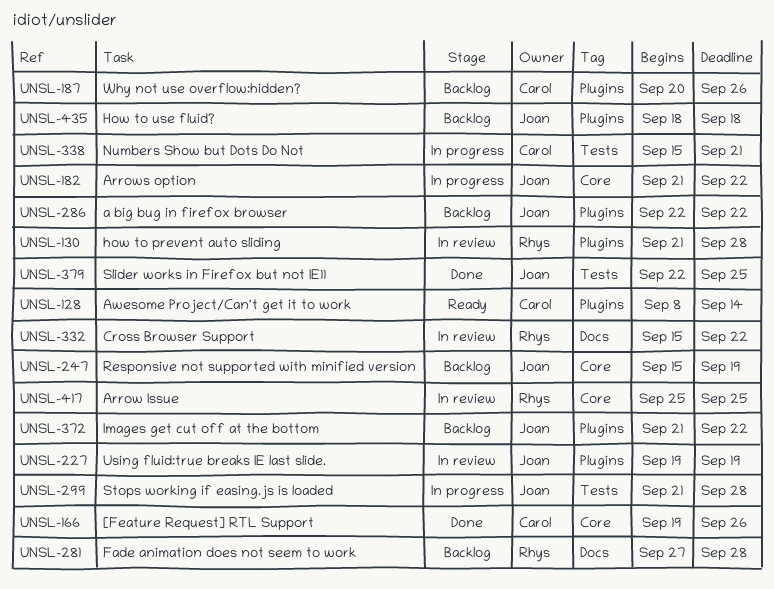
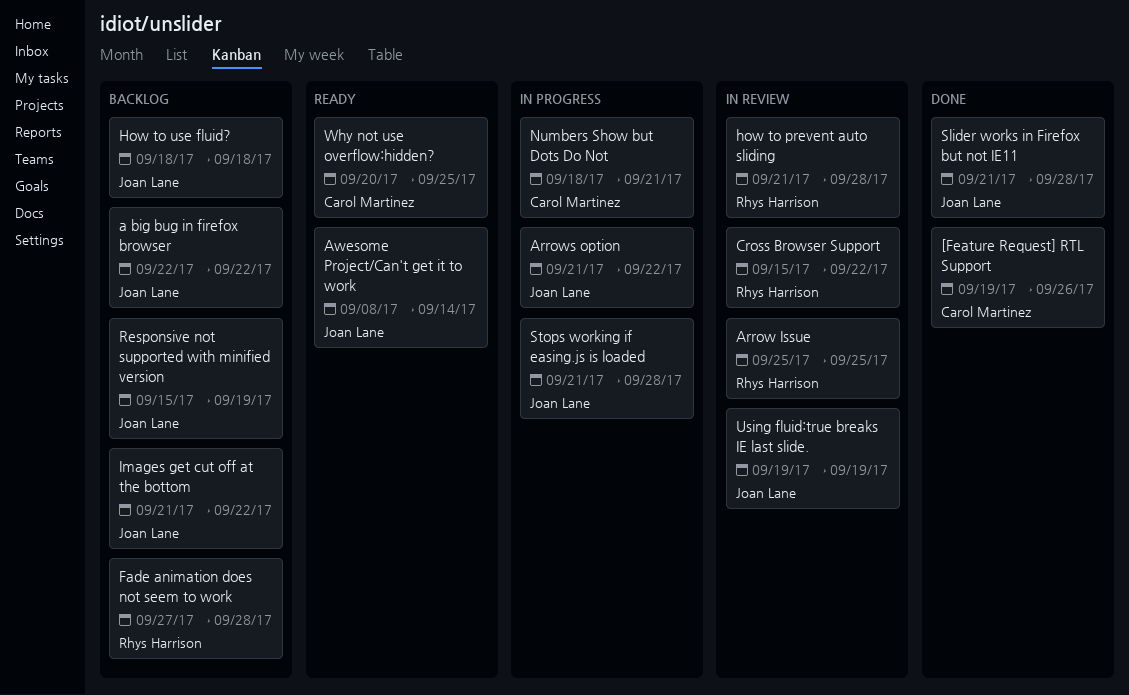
Awesome Project/Can't get it to work, owner: Carol Martinez -> Joan Lane
Numbers Show but Dots Do Not, start: Sep 15 -> Sep 18
Slider works in Firefox but not IE11, start: Sep 22 -> Sep 21
Slider works in Firefox but not IE11, due: Sep 25 -> Sep 28
Why not use overflow:hidden?, status: Backlog -> Ready
Why not use overflow:hidden?, due: Sep 26 -> Sep 25

